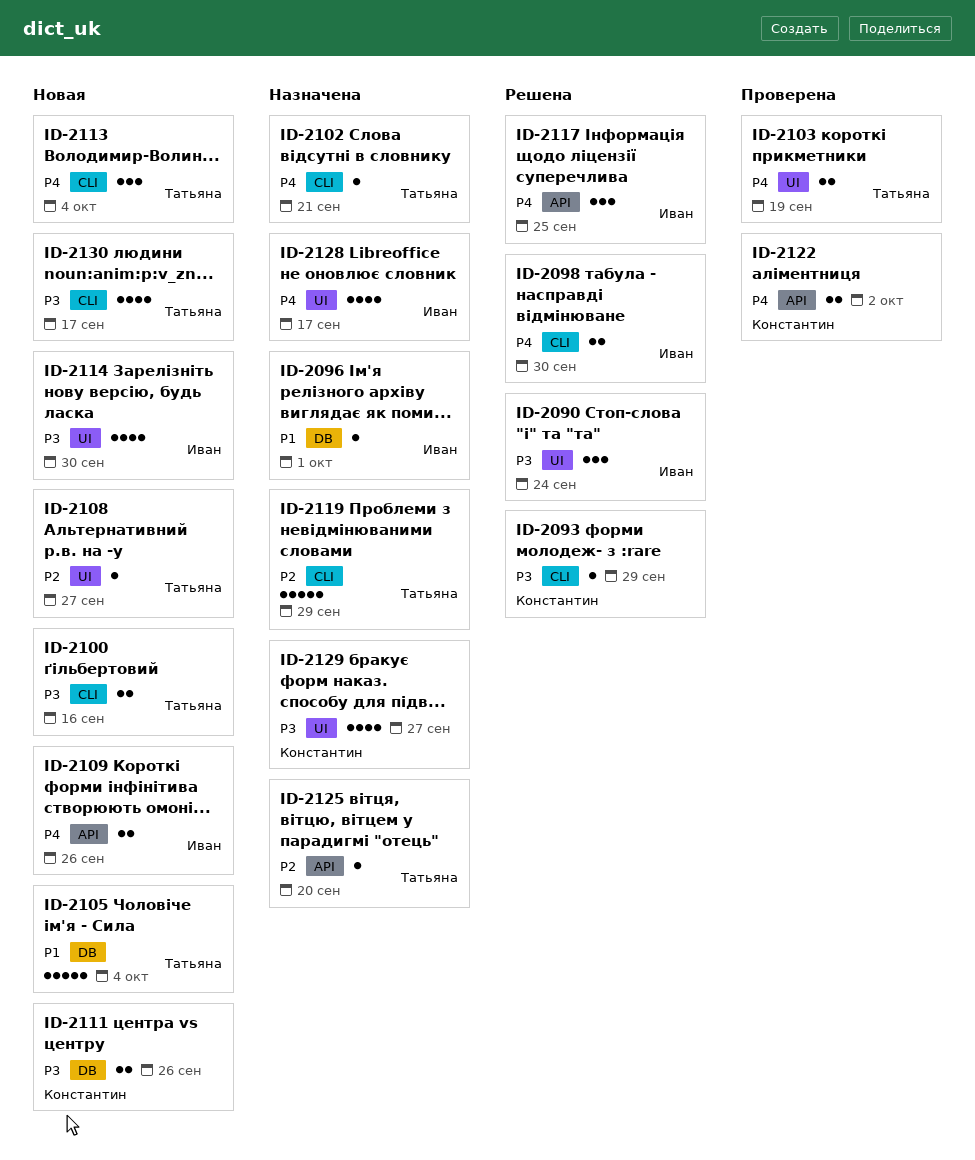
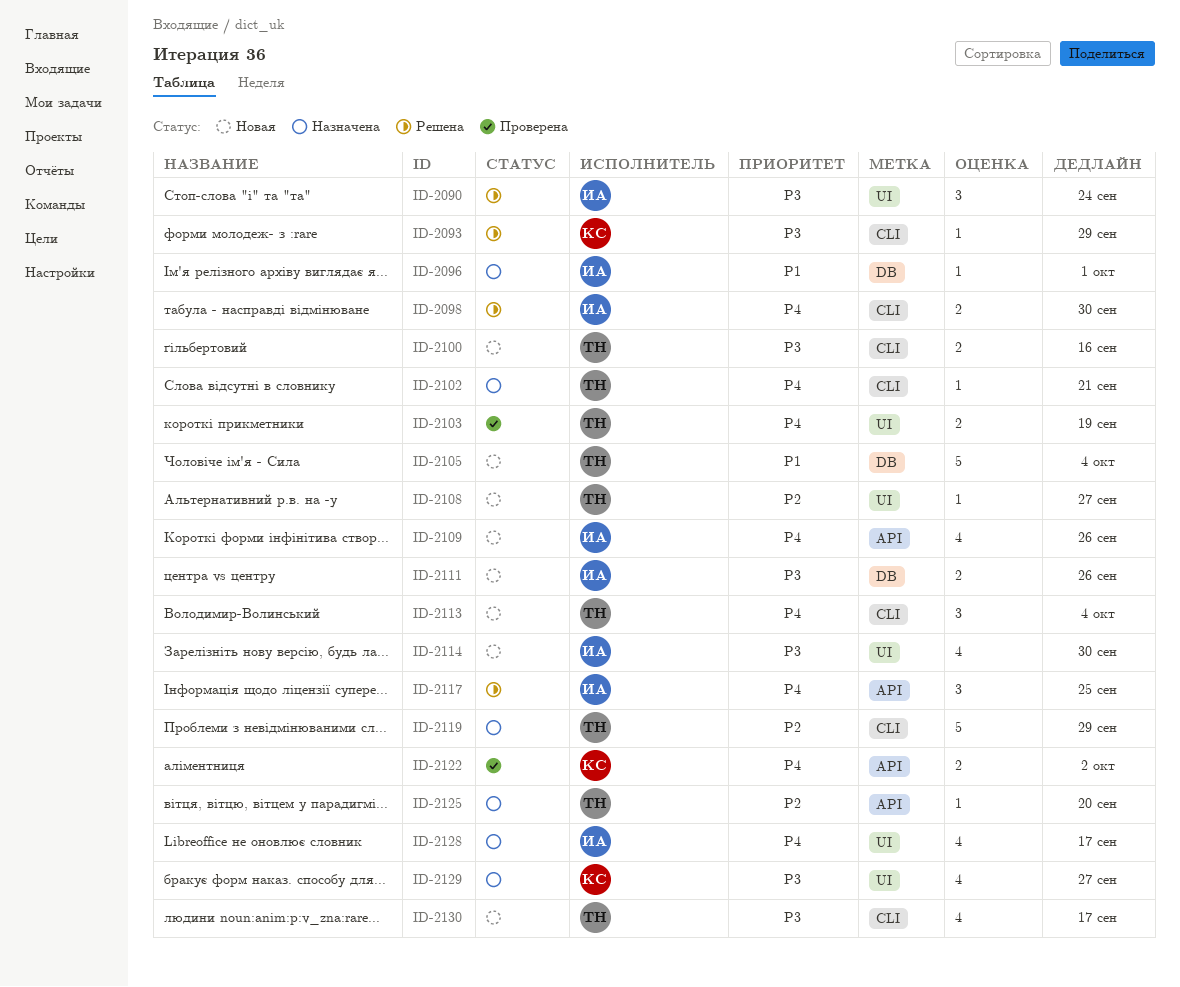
ID-2109, estimate: 2 -> 4
ID-2111, owner: Константин -> Иван

